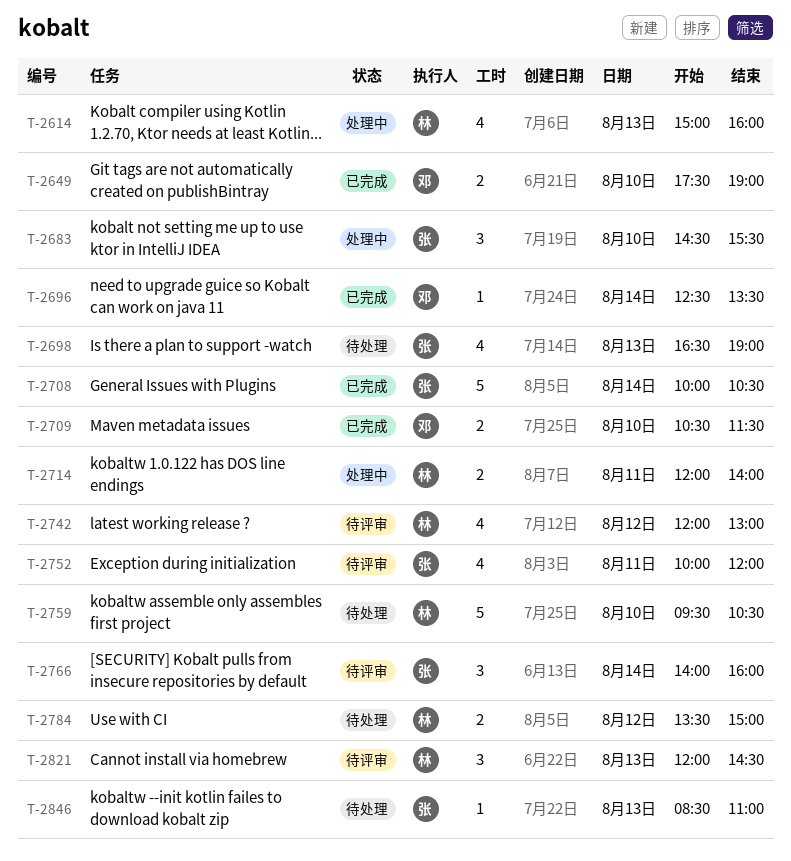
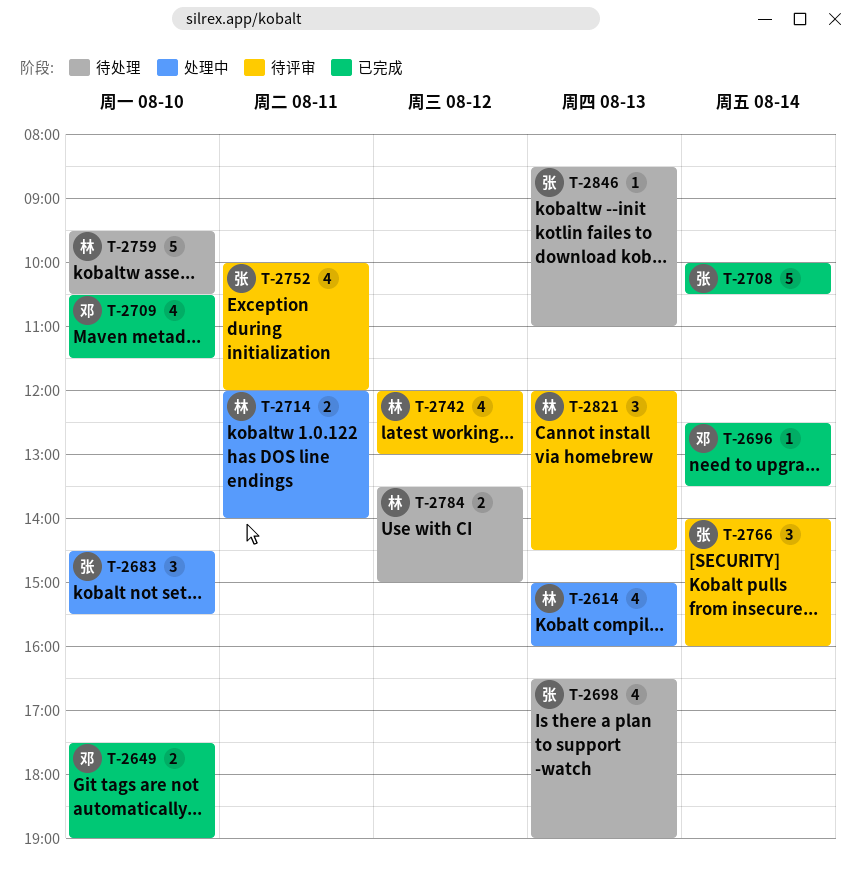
T-2709, estimate: 2 -> 4

